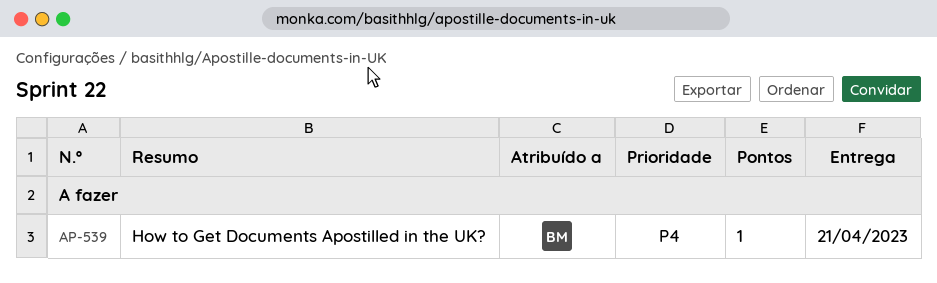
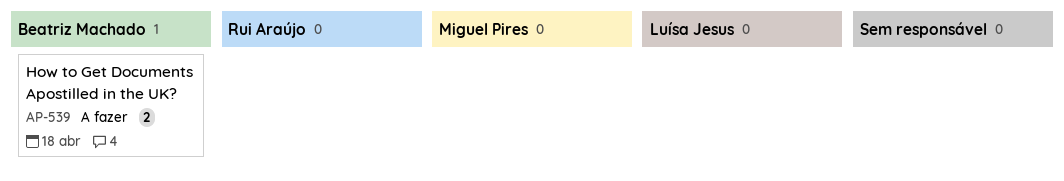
AP-539, estimate: 1 -> 2
AP-539, due: Apr 21 -> Apr 18

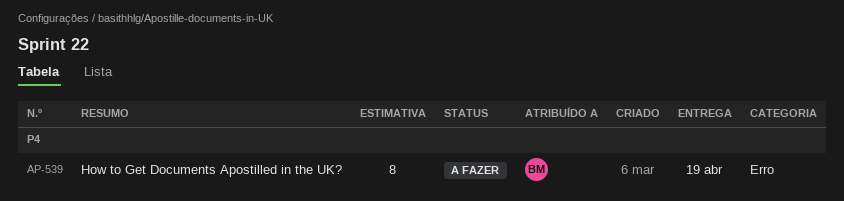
AP-539, estimate: 2 -> 8
AP-539, due: Apr 18 -> Apr 19

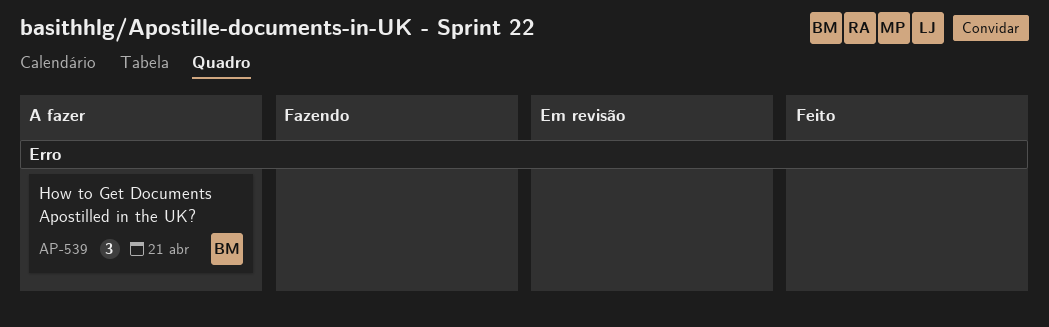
AP-539, estimate: 8 -> 3
AP-539, due: Apr 19 -> Apr 21

